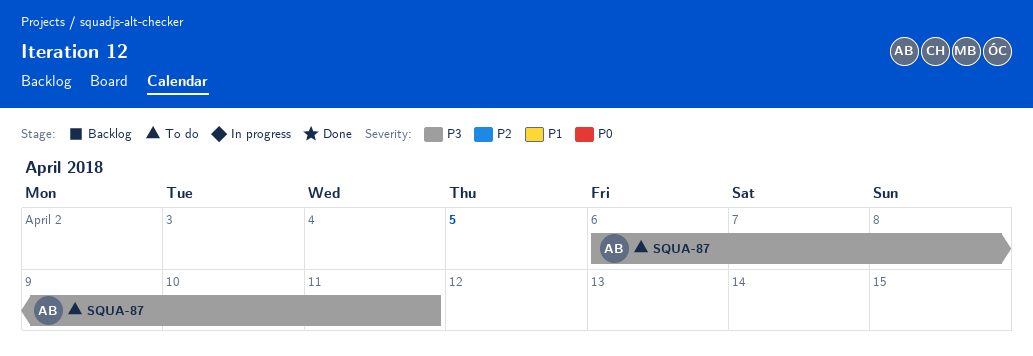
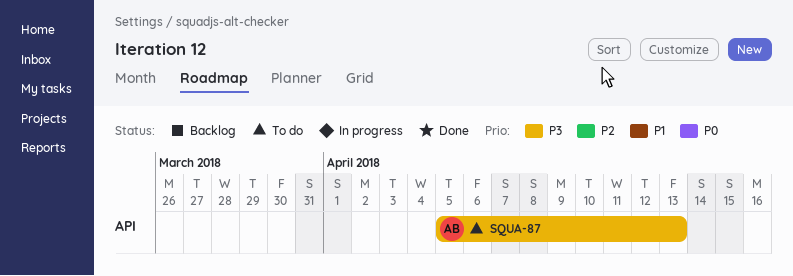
SQUA-87, start: Apr 6 -> Apr 5
SQUA-87, due: Apr 11 -> Apr 13

